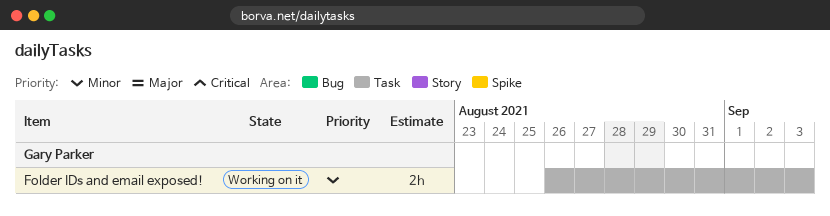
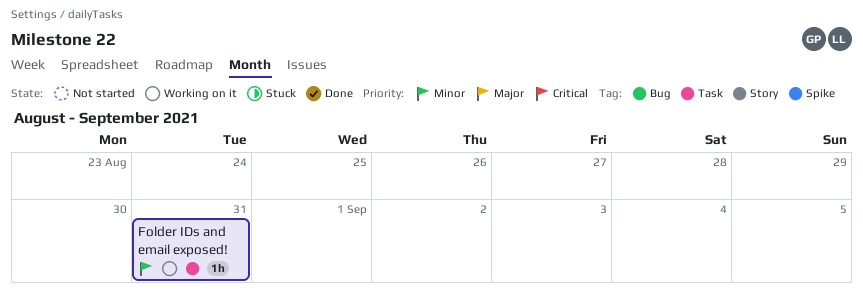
Folder IDs and email exposed!, estimate: 2h -> 1h
Folder IDs and email exposed!, due: Sep 3 -> Aug 31

